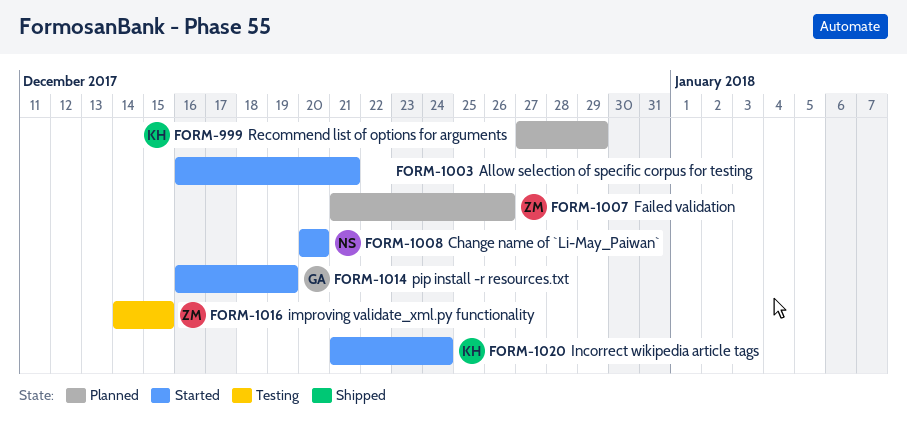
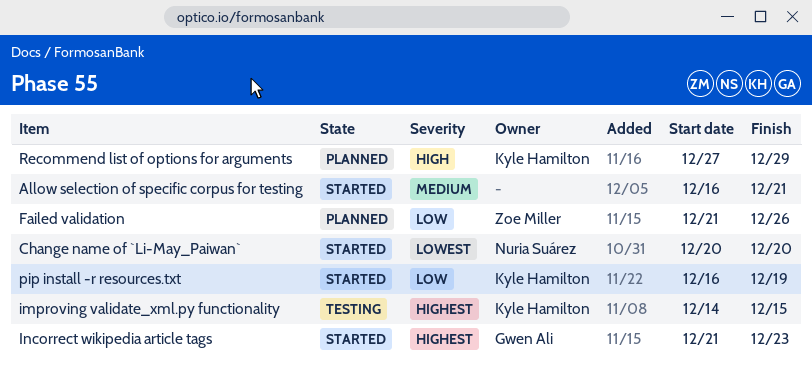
improving validate_xml.py functionality, owner: Zoe Miller -> Kyle Hamilton
Incorrect wikipedia article tags, owner: Kyle Hamilton -> Gwen Ali
Incorrect wikipedia article tags, due: Dec 24 -> Dec 23
pip install -r resources.txt, owner: Gwen Ali -> Kyle Hamilton

